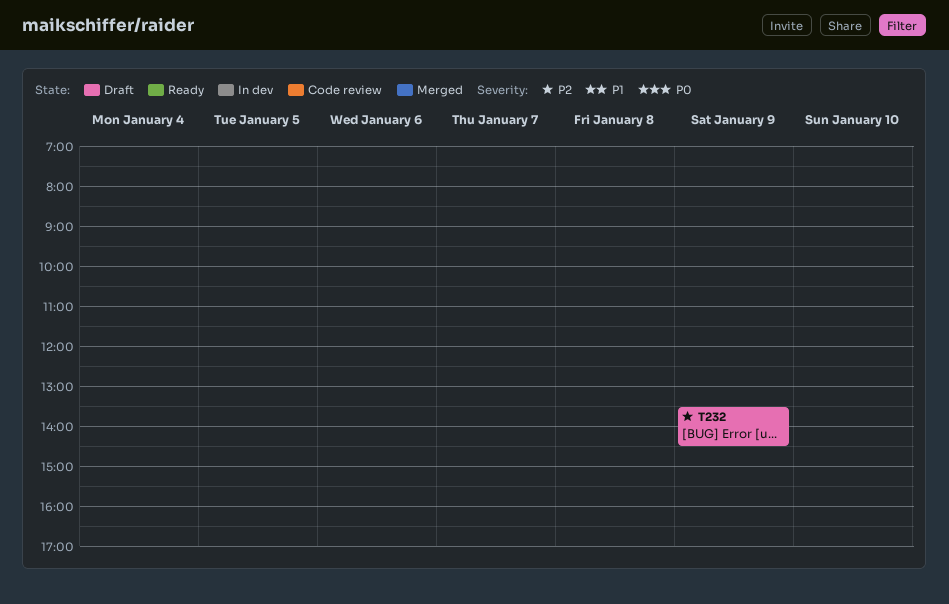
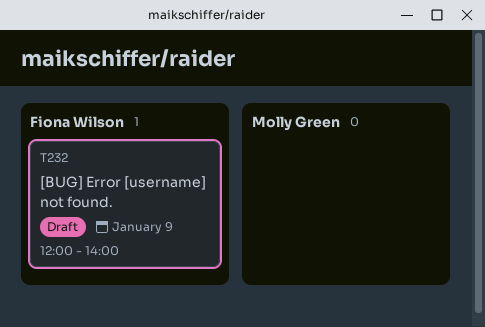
T232, begins: 13:30 -> 12:00
T232, ends: 14:30 -> 14:00

